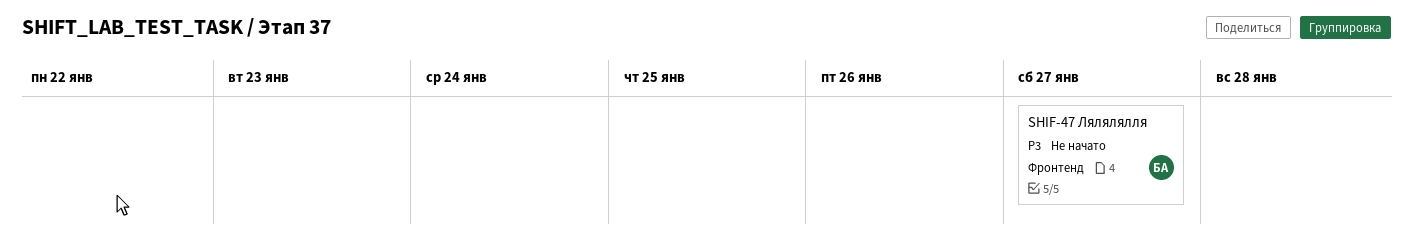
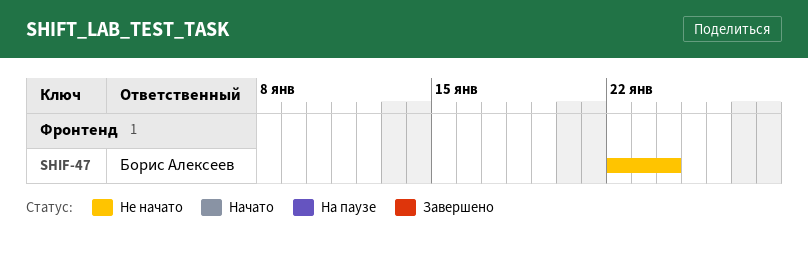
SHIF-47, due: Jan 27 -> Jan 24

